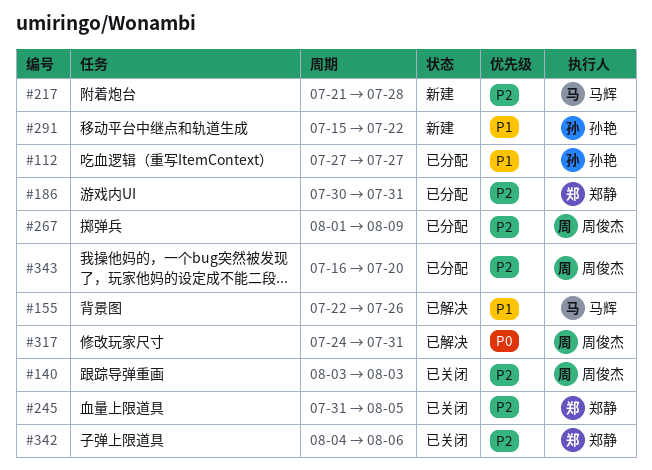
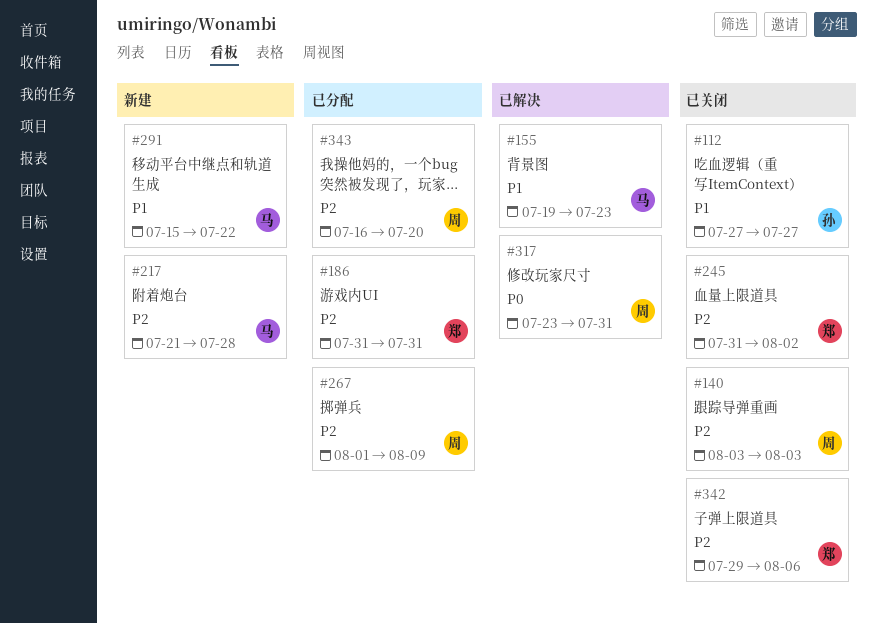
#112, status: 已分配 -> 已关闭
#155, start: Jul 22 -> Jul 19
#155, due: Jul 26 -> Jul 23
#186, start: Jul 30 -> Jul 31
#245, due: Aug 5 -> Aug 2
#291, owner: 孙艳 -> 马辉
#317, start: Jul 24 -> Jul 23
#342, start: Aug 4 -> Jul 29

